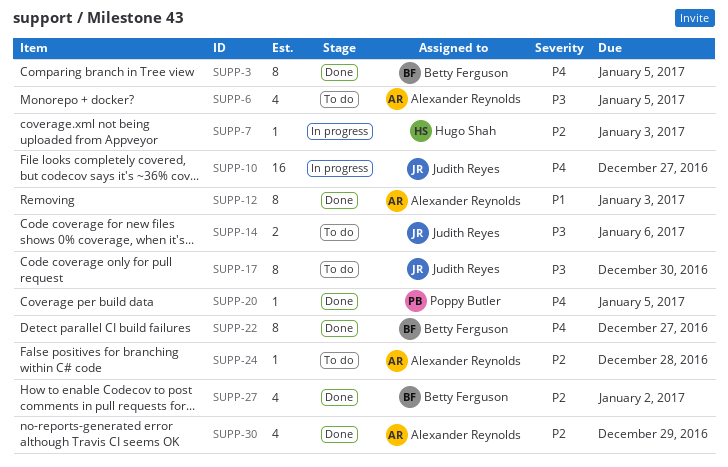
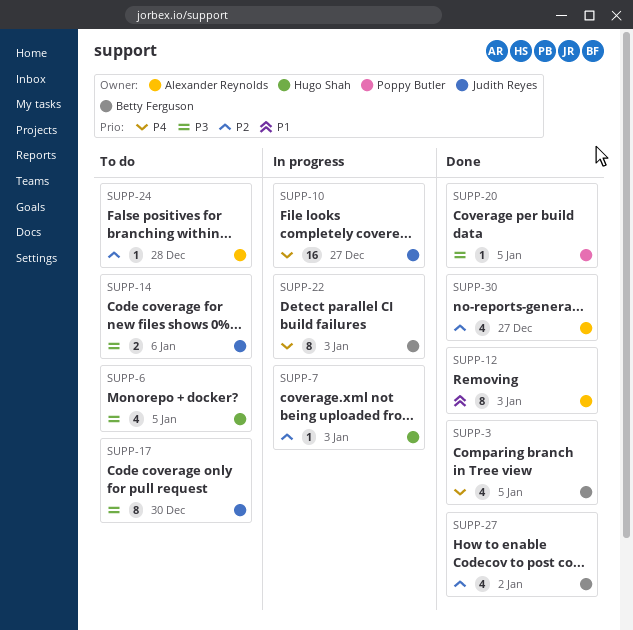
SUPP-3, estimate: 8 -> 4
SUPP-6, owner: Alexander Reynolds -> Hugo Shah
SUPP-20, priority: P4 -> P3
SUPP-22, status: Done -> In progress
SUPP-22, due: Dec 27 -> Jan 3
SUPP-30, due: Dec 29 -> Dec 27

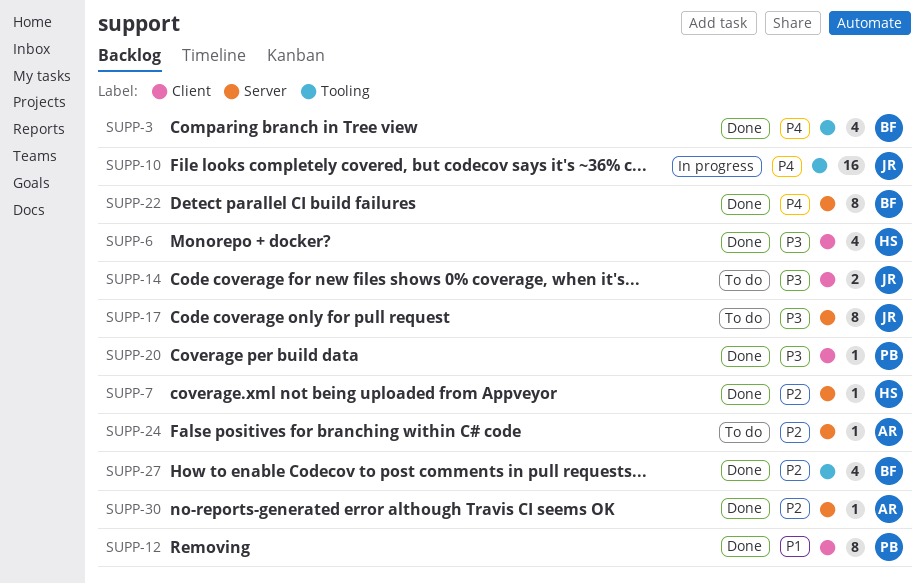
SUPP-6, status: To do -> Done
SUPP-7, status: In progress -> Done
SUPP-12, owner: Alexander Reynolds -> Poppy Butler
SUPP-22, status: In progress -> Done
SUPP-30, estimate: 4 -> 1

